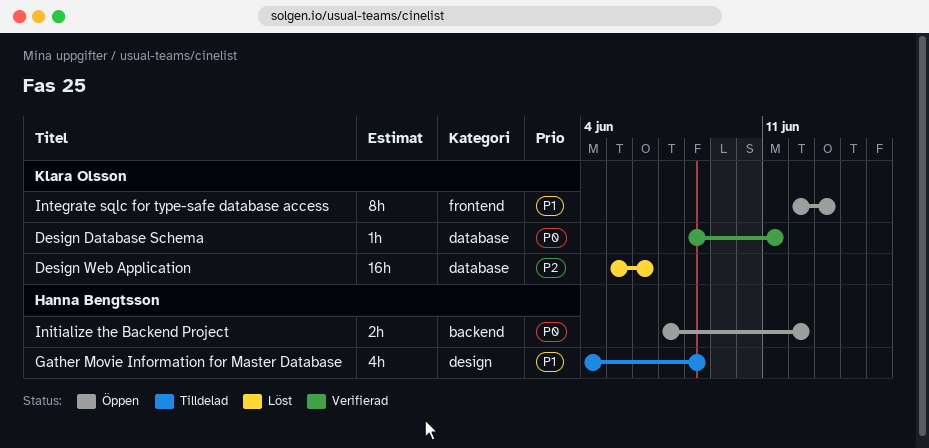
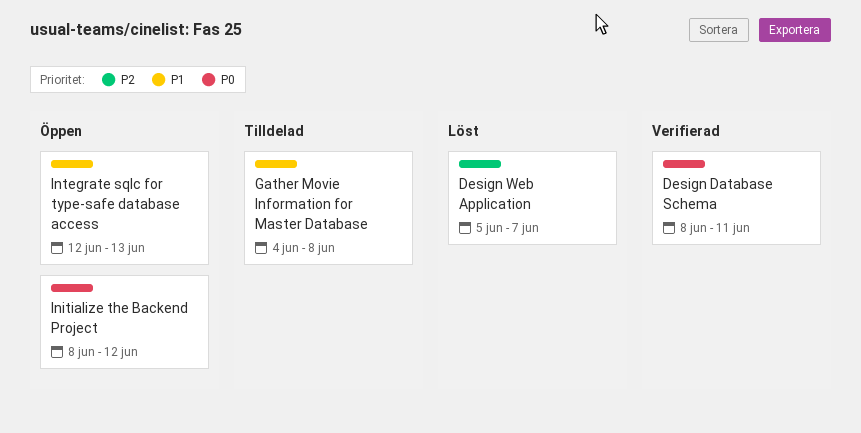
Design Web Application, due: Jun 6 -> Jun 7
Initialize the Backend Project, start: Jun 7 -> Jun 8

